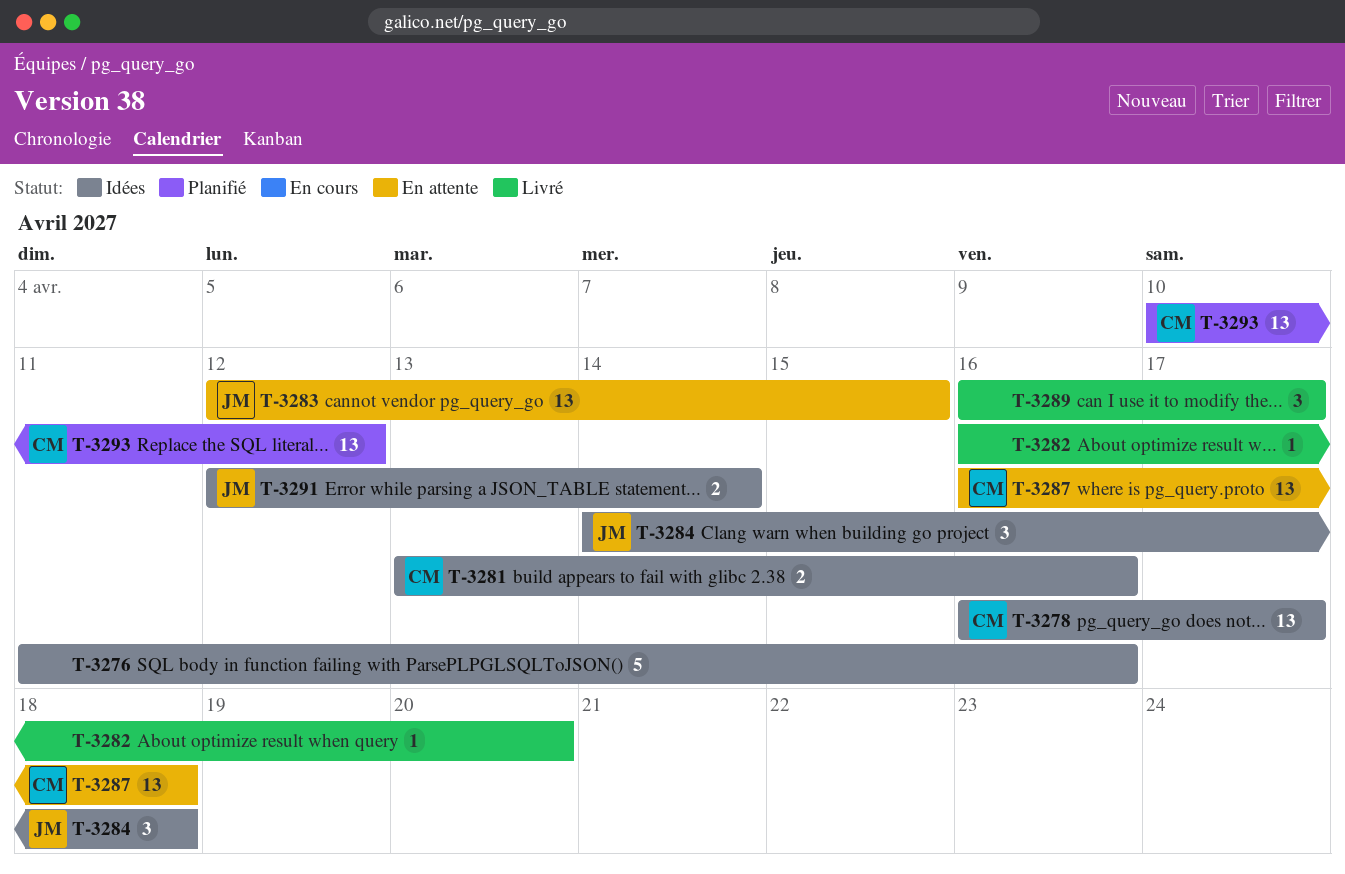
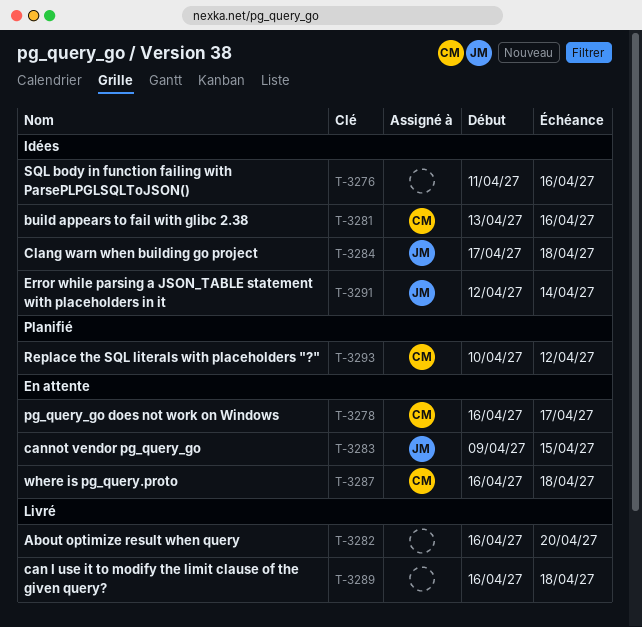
T-3278, status: Idées -> En attente
T-3283, start: Apr 12 -> Apr 9
T-3284, start: Apr 14 -> Apr 17
T-3289, due: Apr 17 -> Apr 18

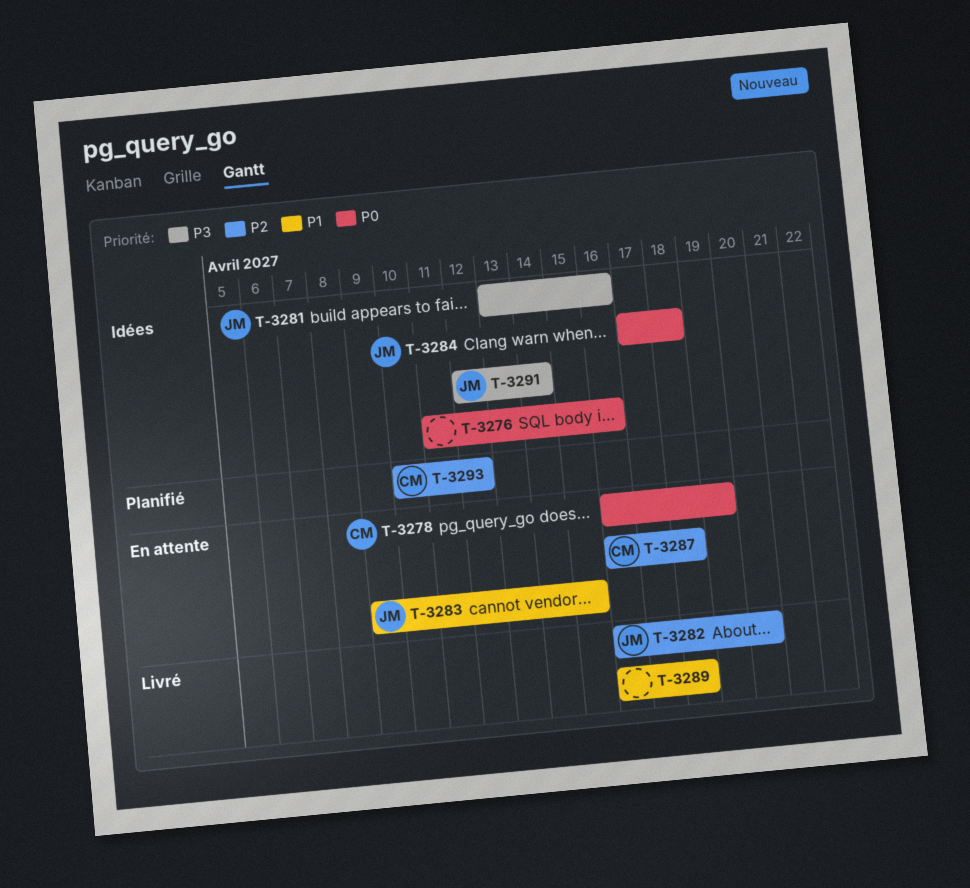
T-3278, due: Apr 17 -> Apr 19
T-3281, owner: CM -> JM
T-3282, owner: none -> JM

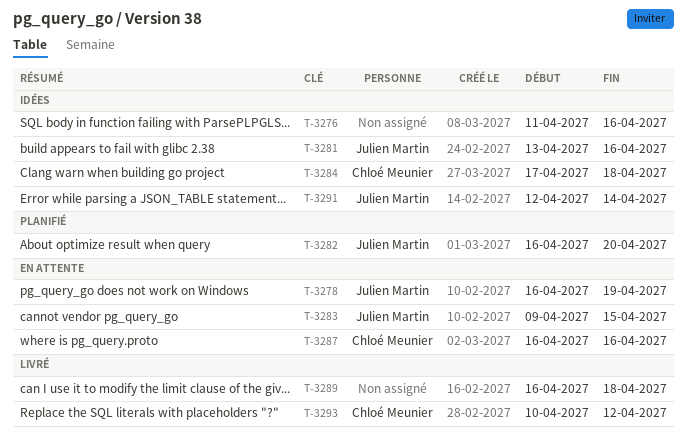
T-3278, owner: Chloé Meunier -> Julien Martin
T-3282, status: Livré -> Planifié
T-3284, owner: Julien Martin -> Chloé Meunier
T-3287, due: Apr 18 -> Apr 16
T-3293, status: Planifié -> Livré

